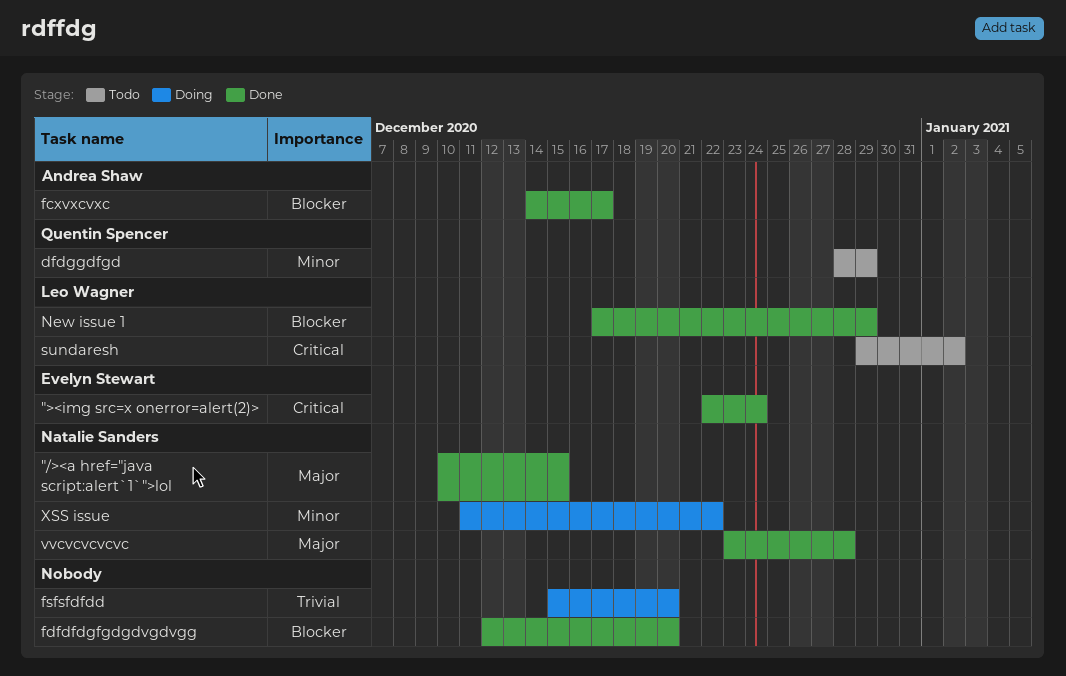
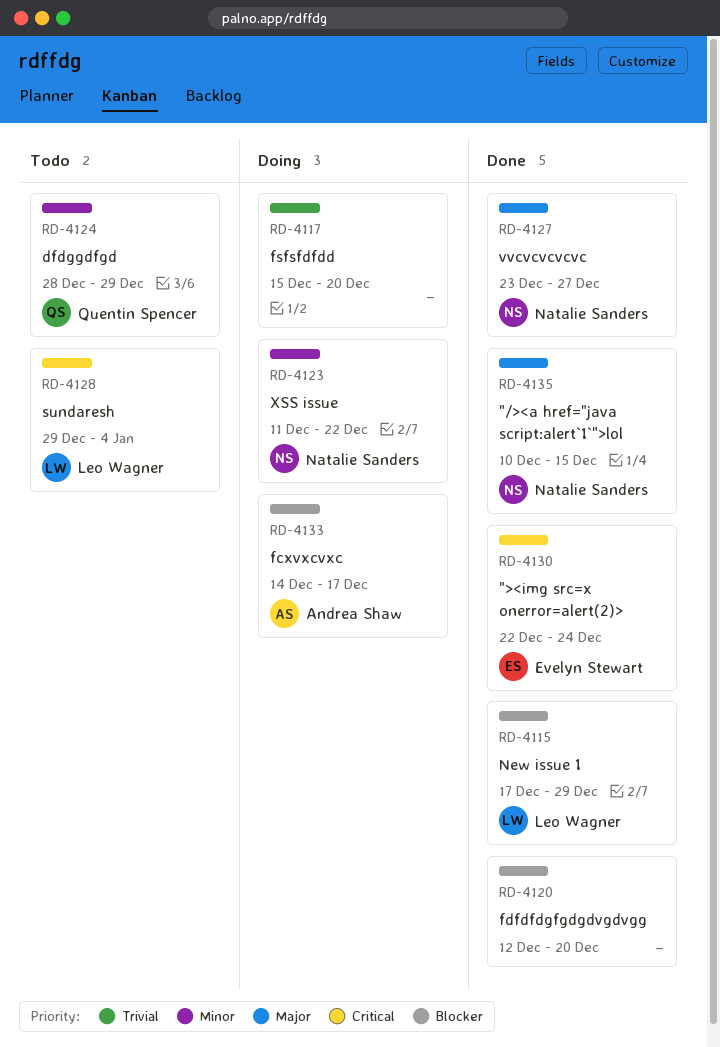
fcxvxcvxc, status: Done -> Doing
sundaresh, due: Jan 2 -> Jan 4
vvcvcvcvcvc, due: Dec 28 -> Dec 27

